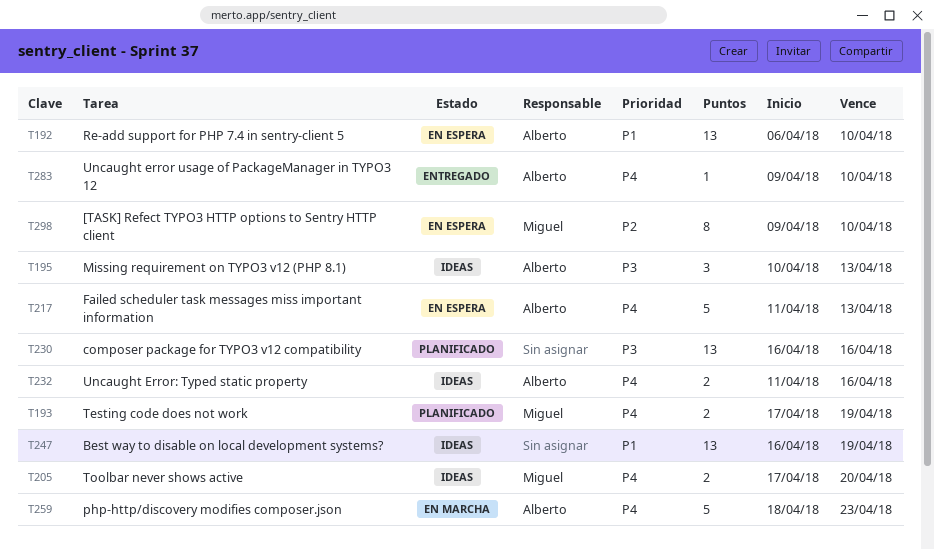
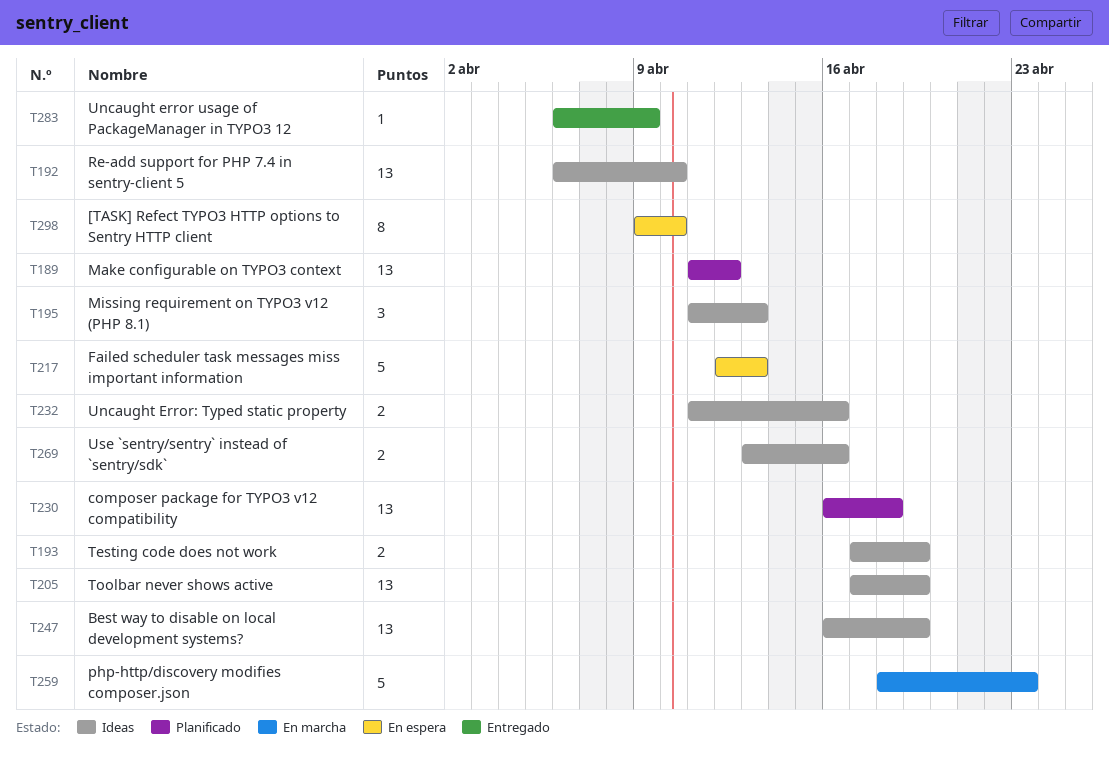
T189: none -> present
T192, status: En espera -> Ideas
T193, status: Planificado -> Ideas
T195, start: Apr 10 -> Apr 11
T205, estimate: 2 -> 13
T205, due: Apr 20 -> Apr 19
T217, start: Apr 11 -> Apr 12
T230, due: Apr 16 -> Apr 18
T269: none -> present
T283, start: Apr 9 -> Apr 6
T283, due: Apr 10 -> Apr 9

